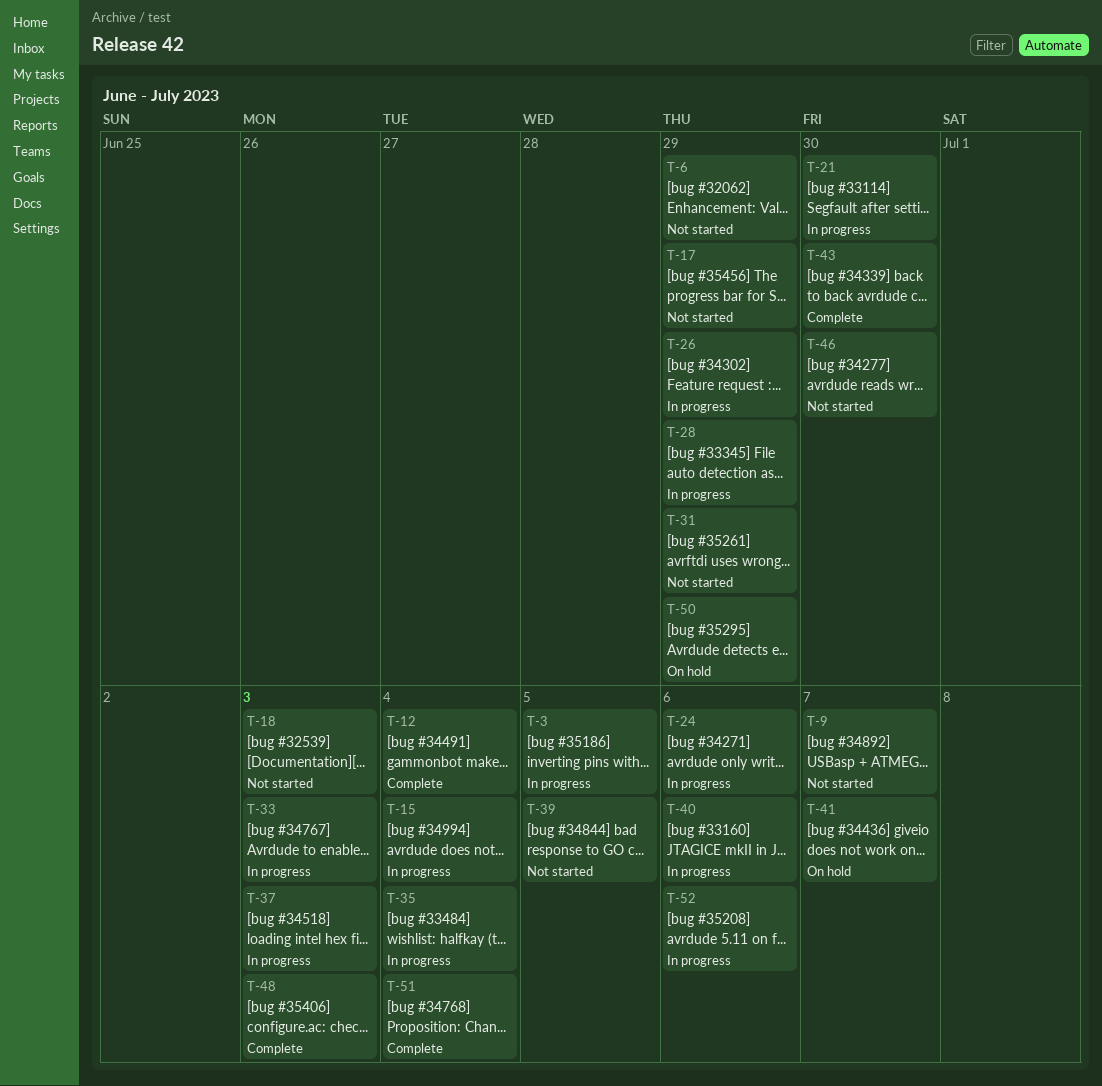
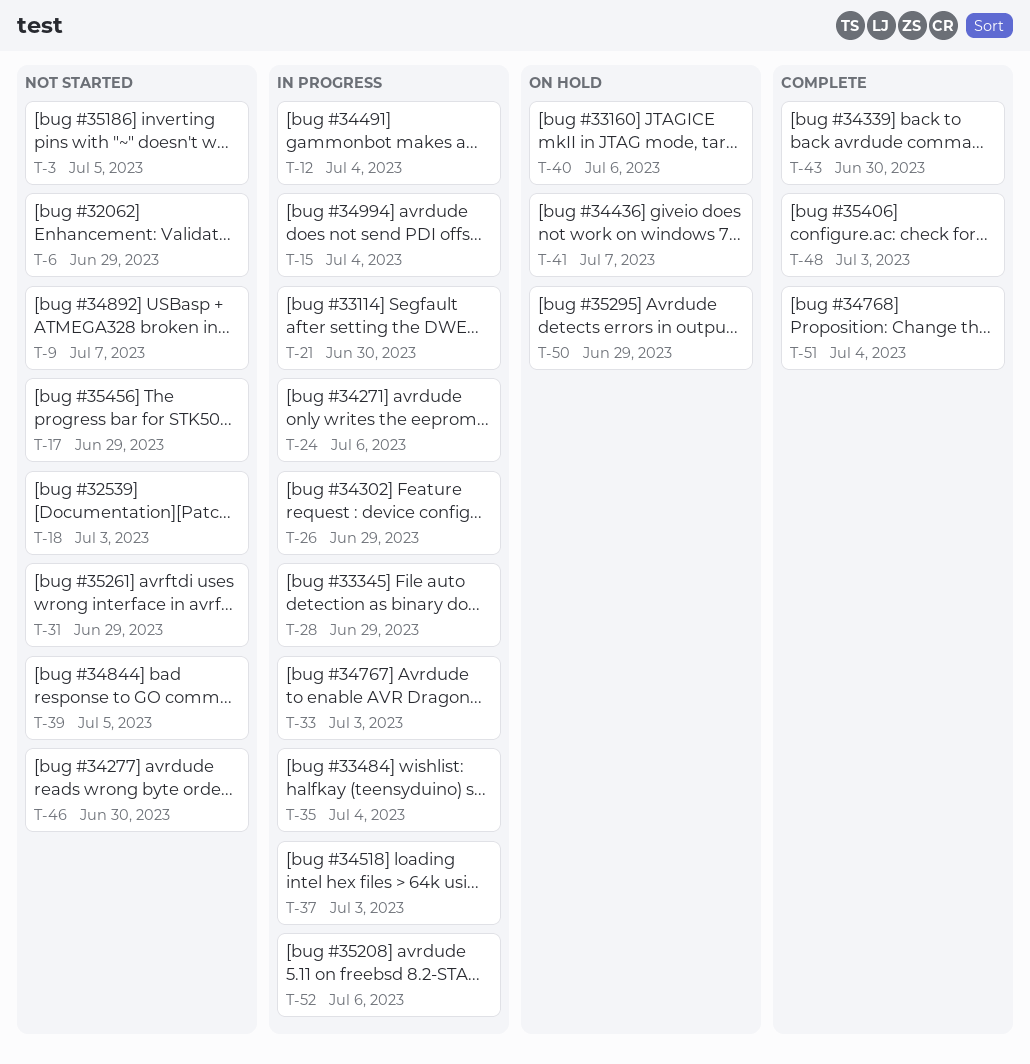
T-3, status: In progress -> Not started
T-12, status: Complete -> In progress
T-40, status: In progress -> On hold

